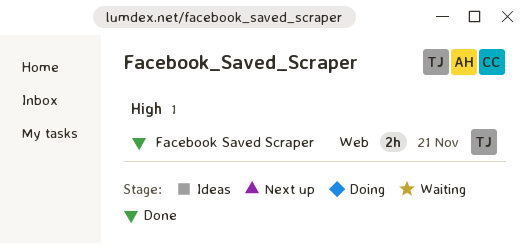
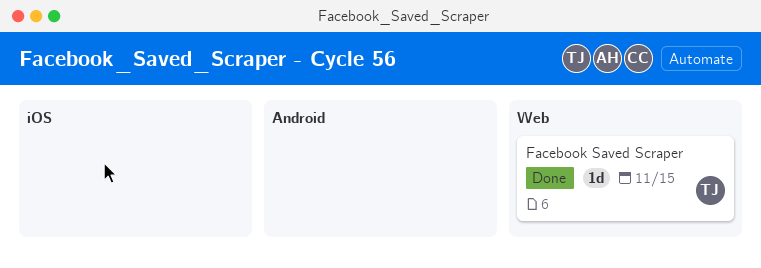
Facebook Saved Scraper, estimate: 2h -> 1d
Facebook Saved Scraper, due: Nov 21 -> Nov 15

